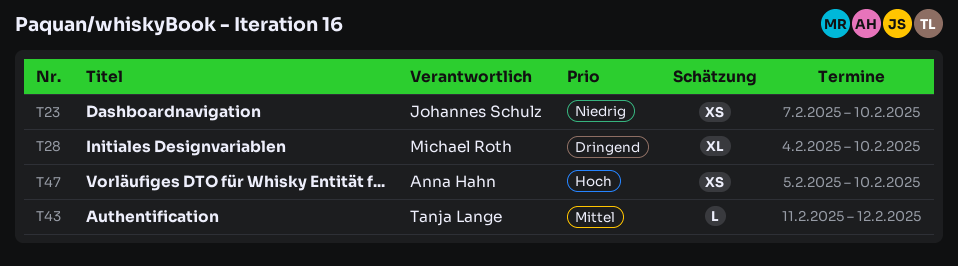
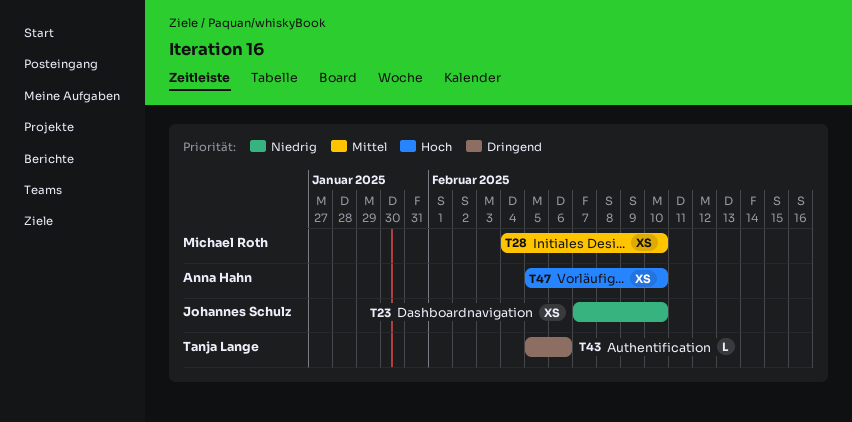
T28, priority: Dringend -> Mittel
T28, estimate: XL -> XS
T43, priority: Mittel -> Dringend
T43, start: Feb 11 -> Feb 5
T43, due: Feb 12 -> Feb 6

